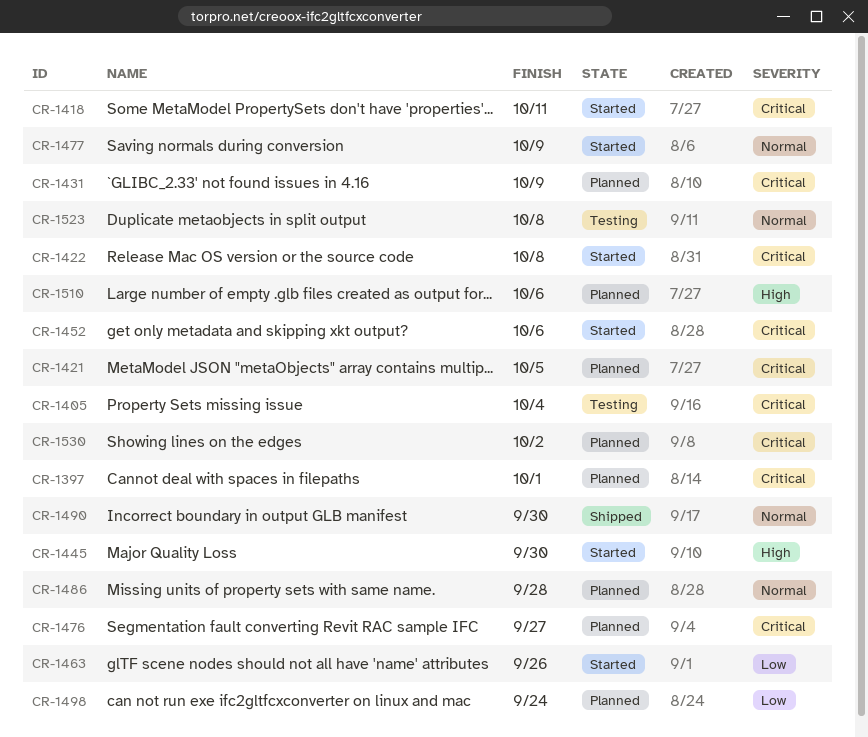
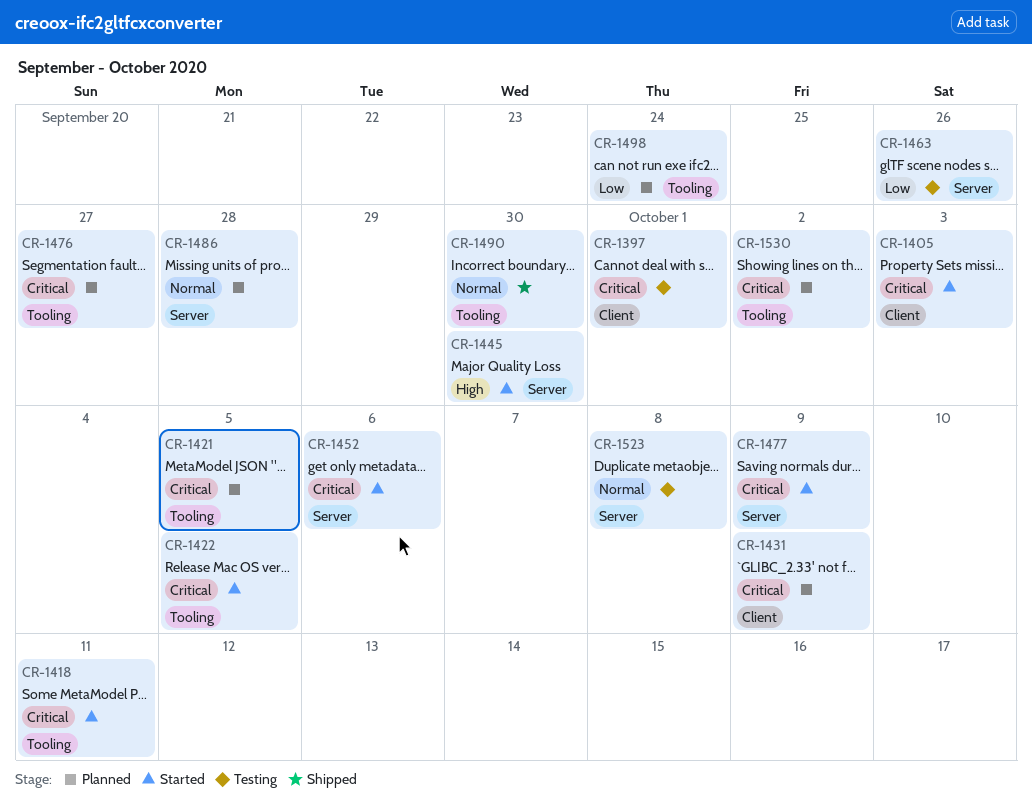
CR-1397, status: Planned -> Testing
CR-1405, status: Testing -> Started
CR-1405, due: Oct 4 -> Oct 3
CR-1422, due: Oct 8 -> Oct 5
CR-1463, status: Started -> Testing
CR-1477, priority: Normal -> Critical
CR-1510: present -> none

